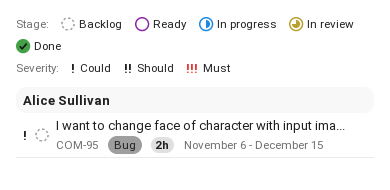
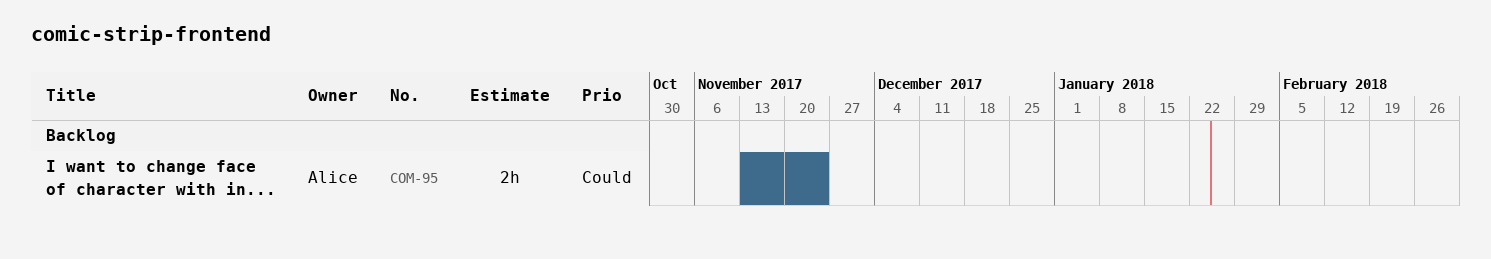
COM-95, start: Nov 6 -> Nov 13
COM-95, due: Dec 15 -> Nov 24

